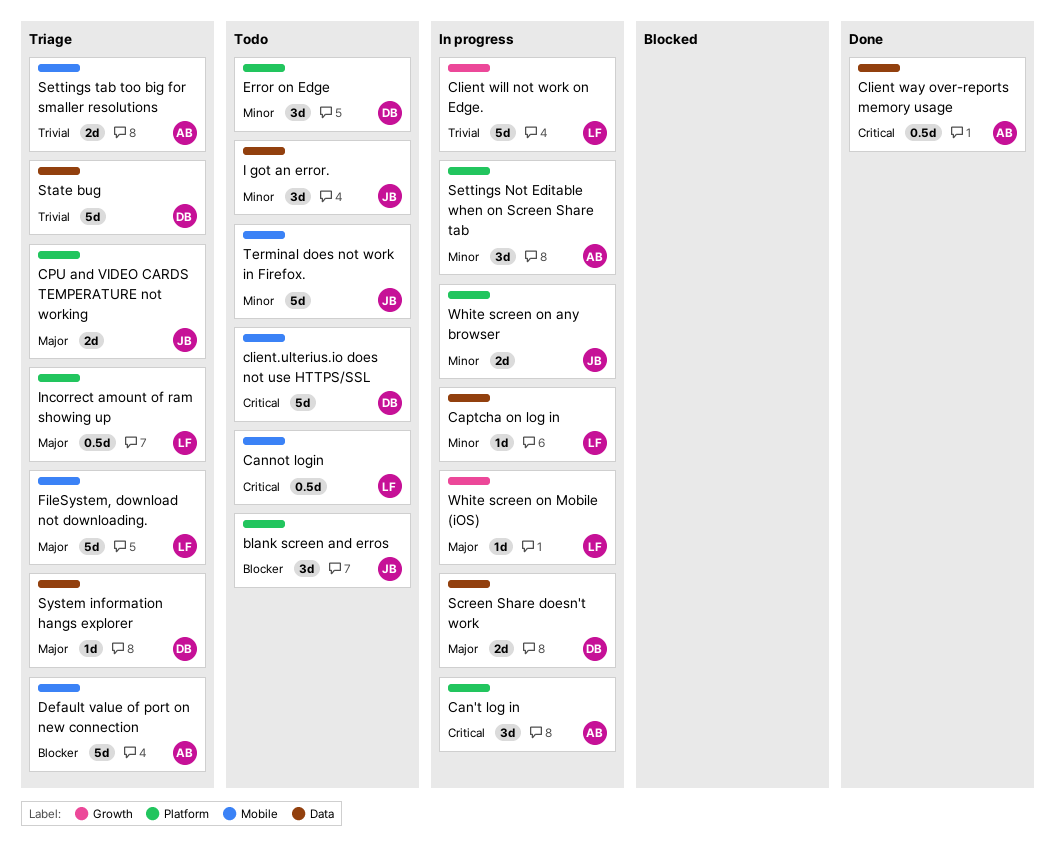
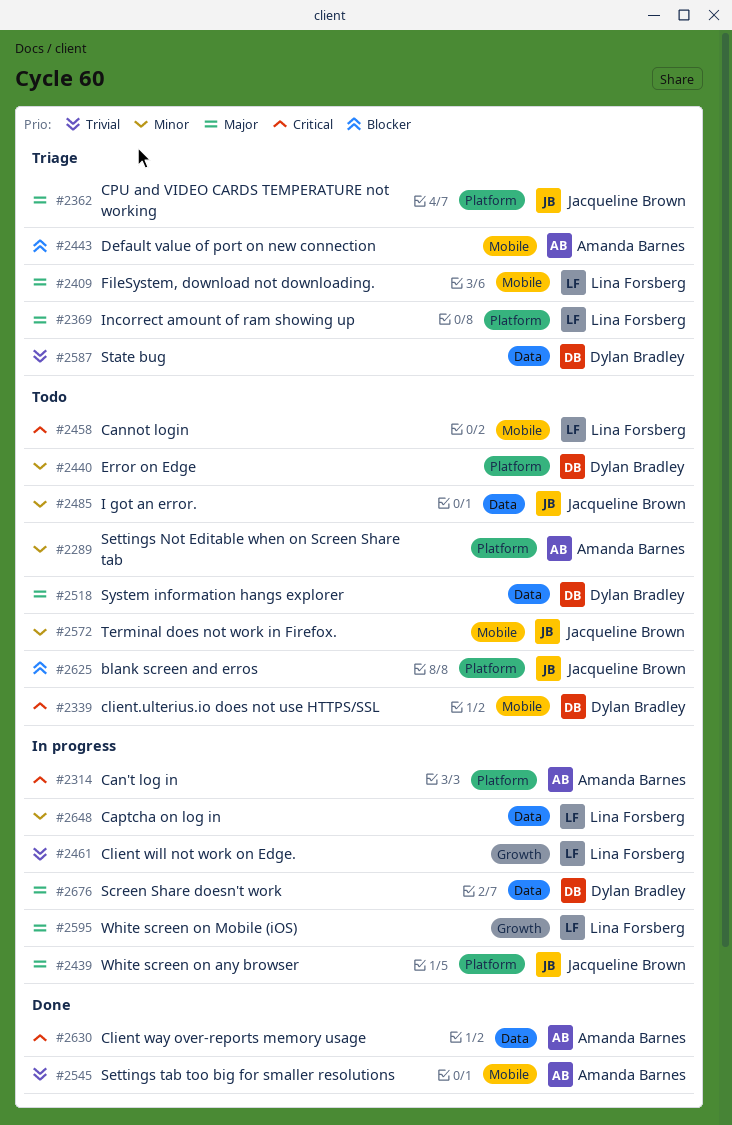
Settings Not Editable when on Screen Share tab, status: In progress -> Todo
Settings tab too big for smaller resolutions, status: Triage -> Done
System information hangs explorer, status: Triage -> Todo
White screen on any browser, priority: Minor -> Major

